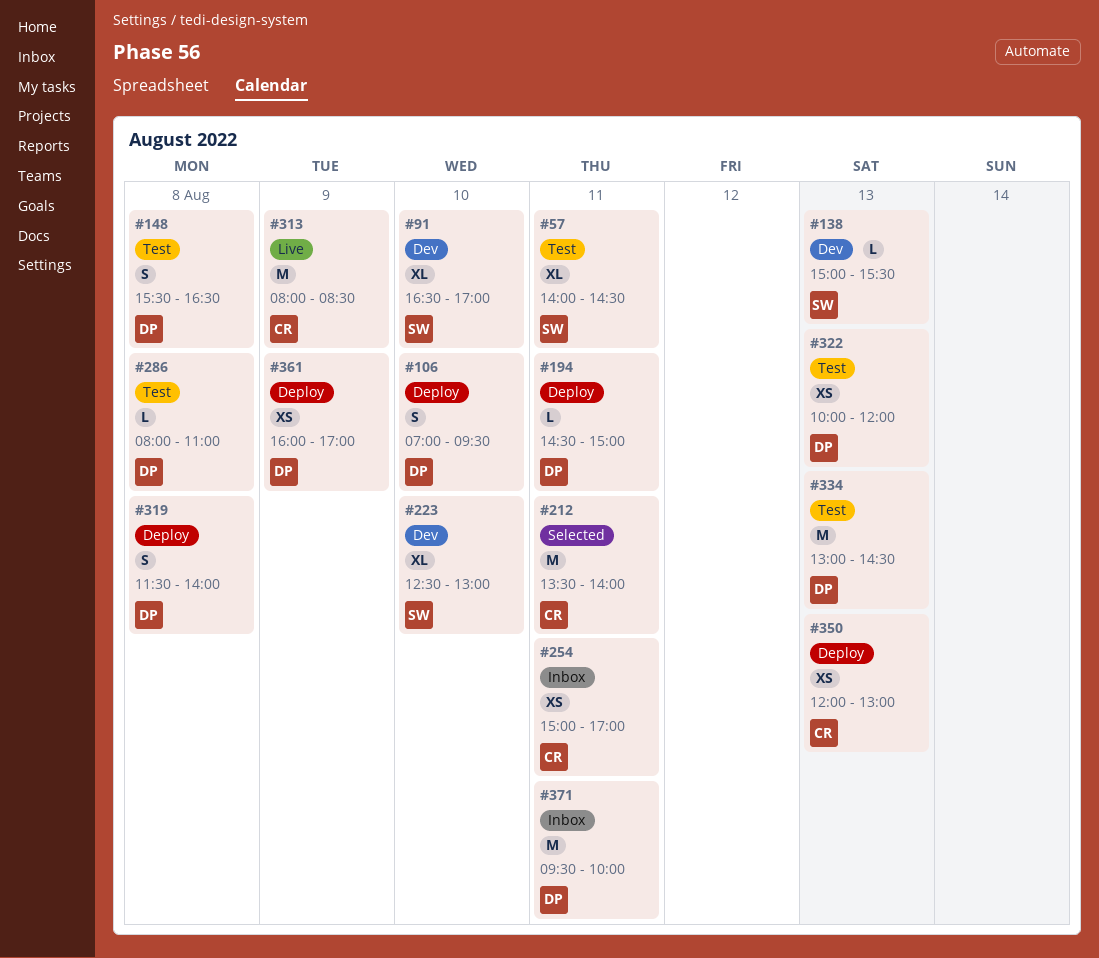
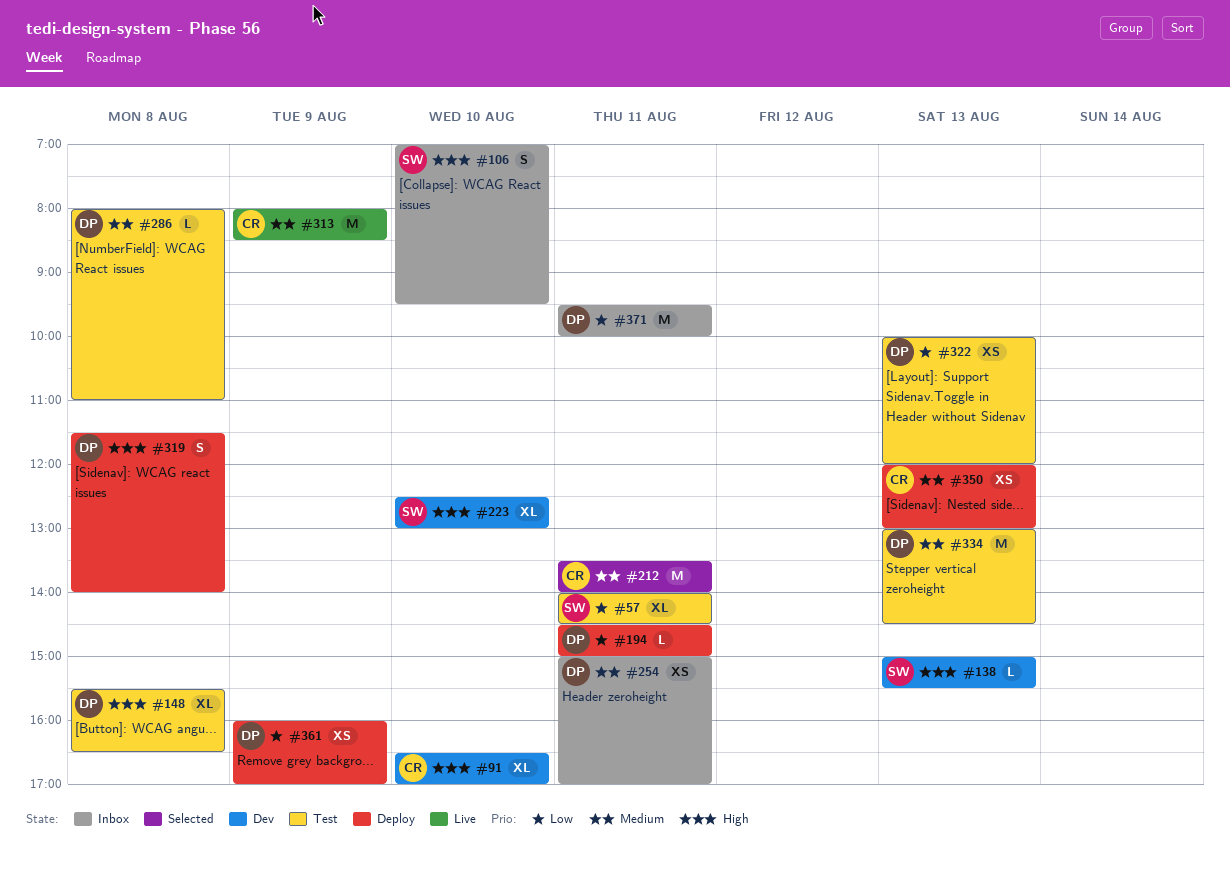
#91, owner: SW -> CR
#106, status: Deploy -> Inbox
#106, owner: DP -> SW
#148, estimate: S -> XL
#254, owner: CR -> DP

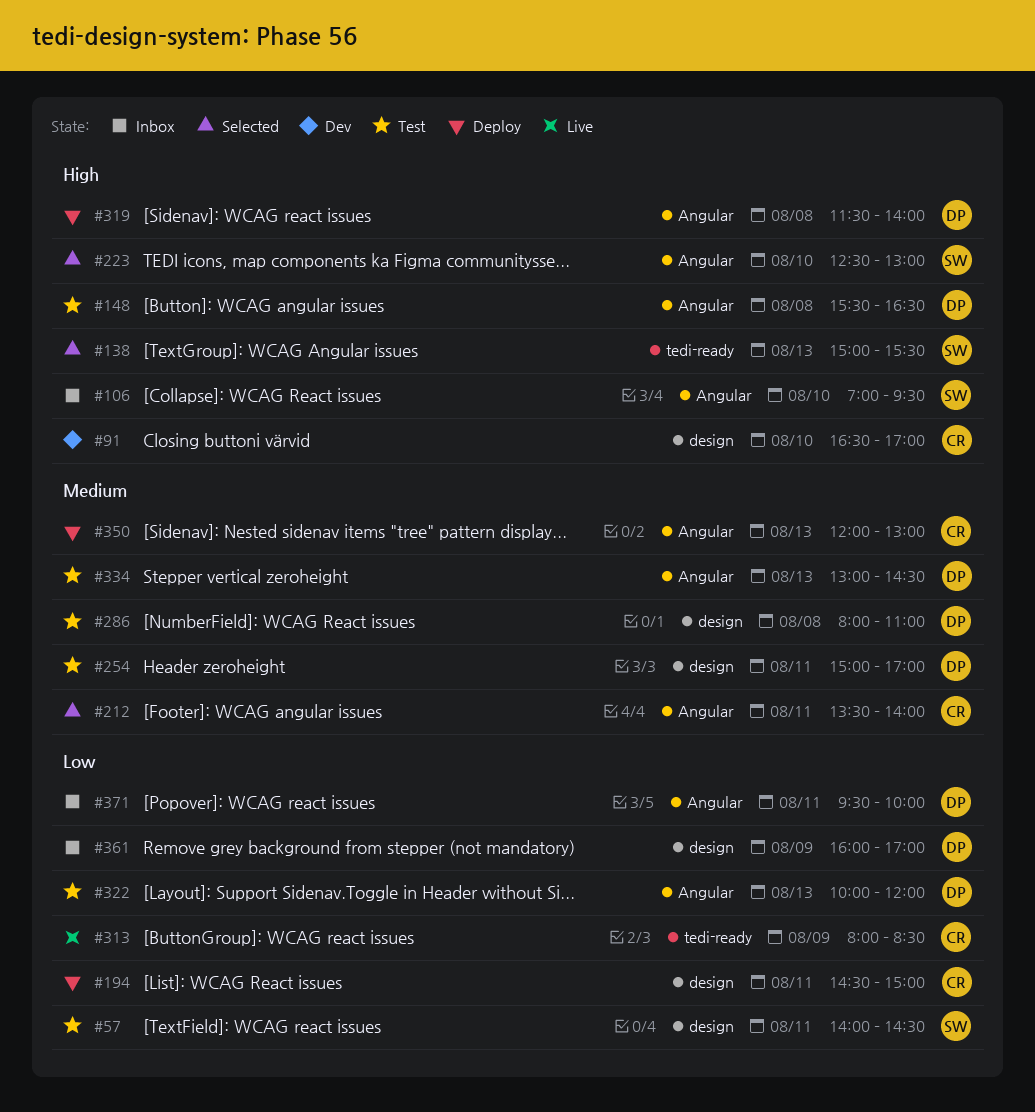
#138, status: Dev -> Selected
#194, owner: DP -> CR
#223, status: Dev -> Selected
#254, status: Inbox -> Test
#313, priority: Medium -> Low
#361, status: Deploy -> Inbox

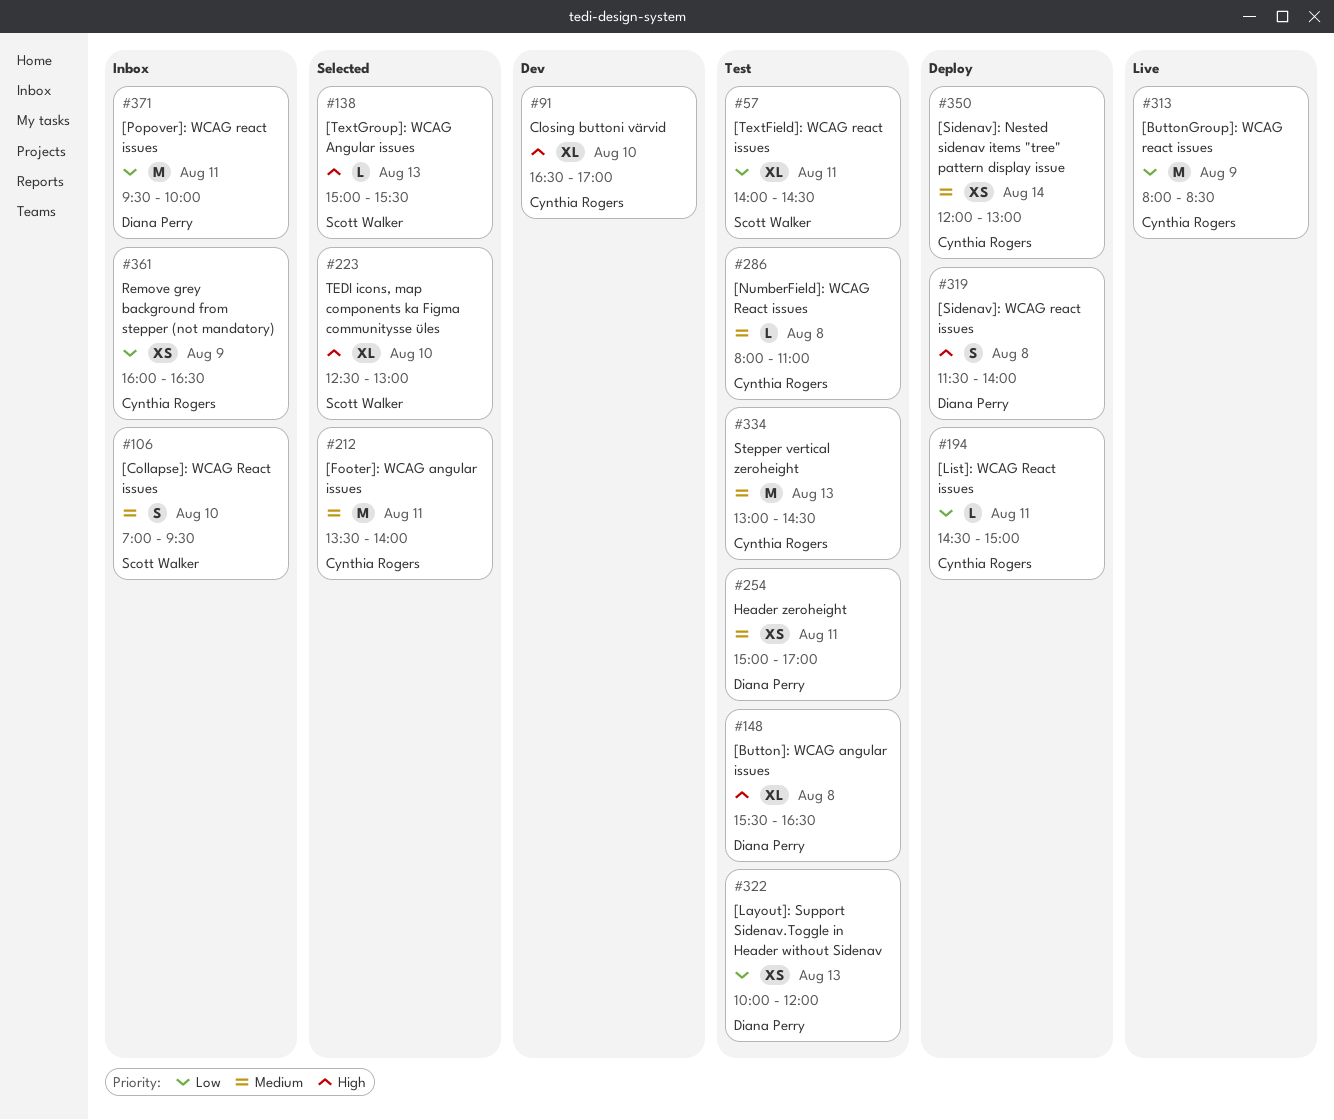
#106, priority: High -> Medium
#286, owner: Diana Perry -> Cynthia Rogers
#334, owner: Diana Perry -> Cynthia Rogers
#350, day: Aug 13 -> Aug 14
#361, owner: Diana Perry -> Cynthia Rogers
#361, ends: 17:00 -> 16:30

